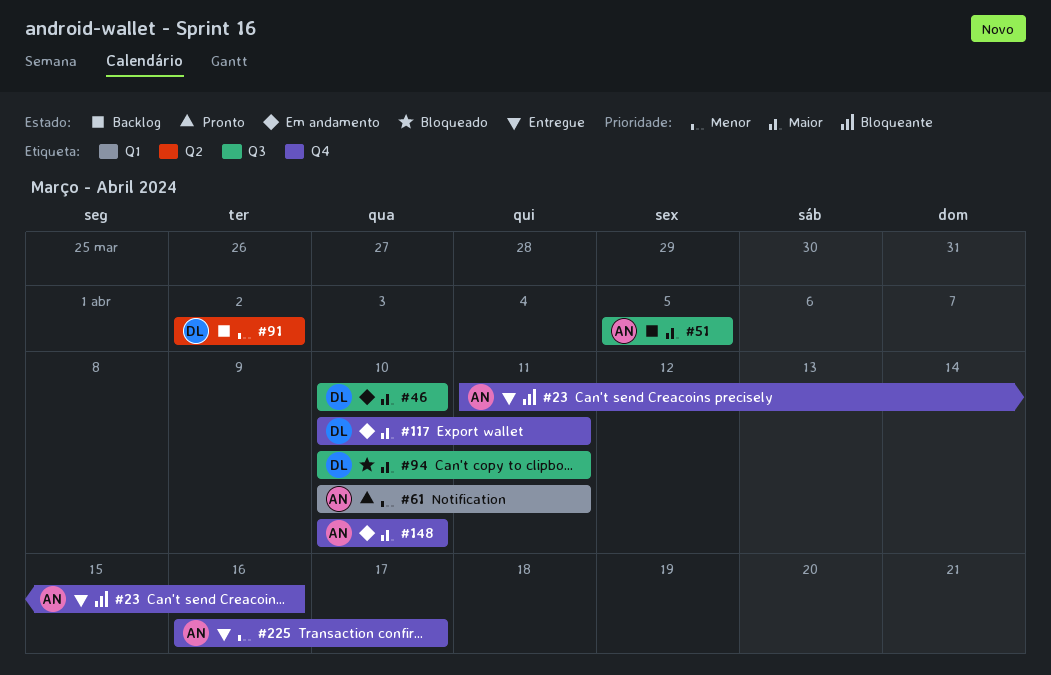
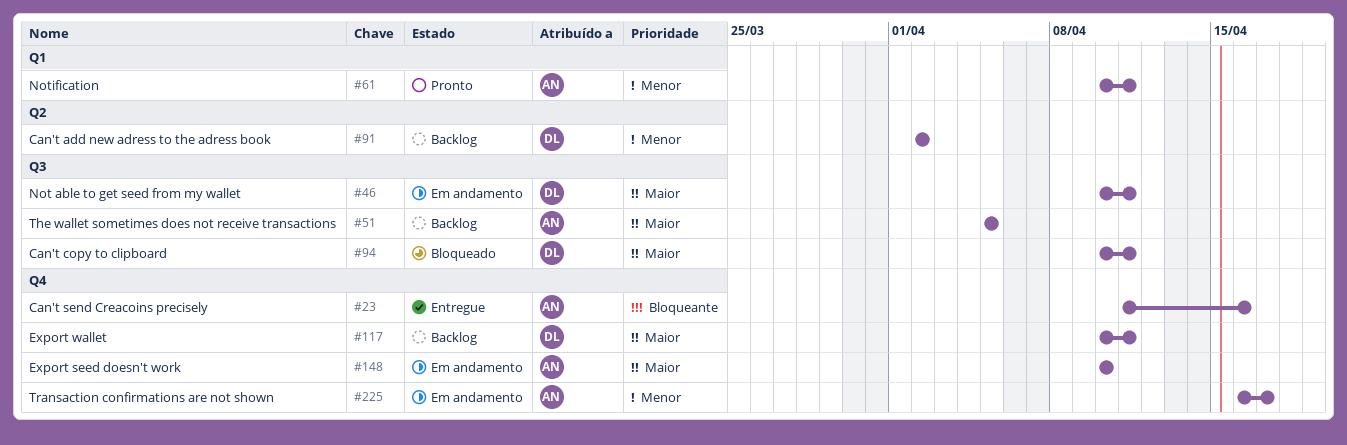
#46, due: Apr 10 -> Apr 11
#117, status: Em andamento -> Backlog
#225, status: Entregue -> Em andamento

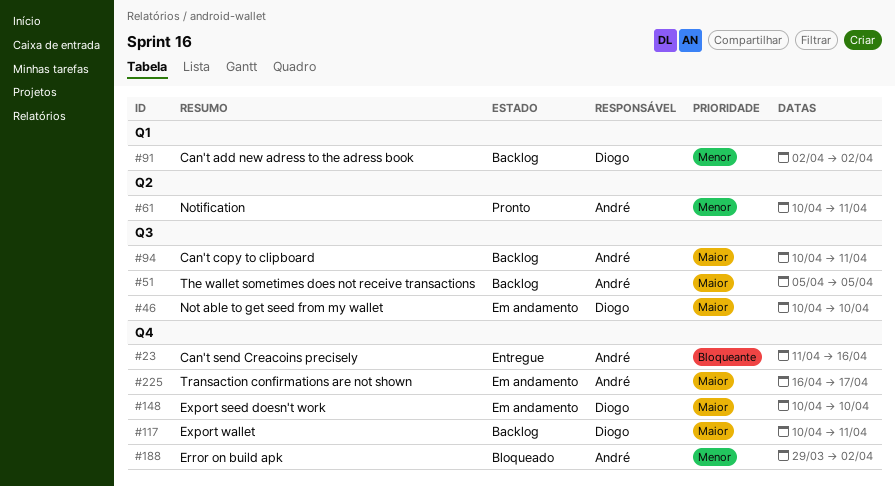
#46, due: Apr 11 -> Apr 10
#61, label: Q1 -> Q2
#91, label: Q2 -> Q1
#94, status: Bloqueado -> Backlog
#94, owner: Diogo -> André
#148, owner: André -> Diogo
#188: none -> present
#225, priority: Menor -> Maior

